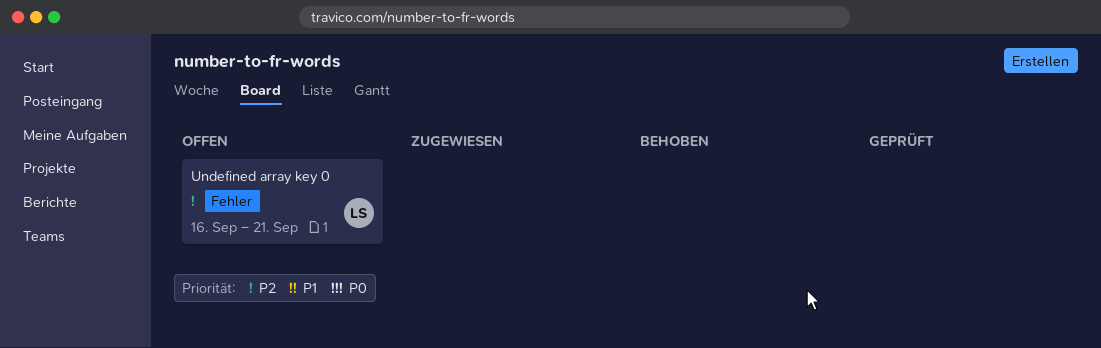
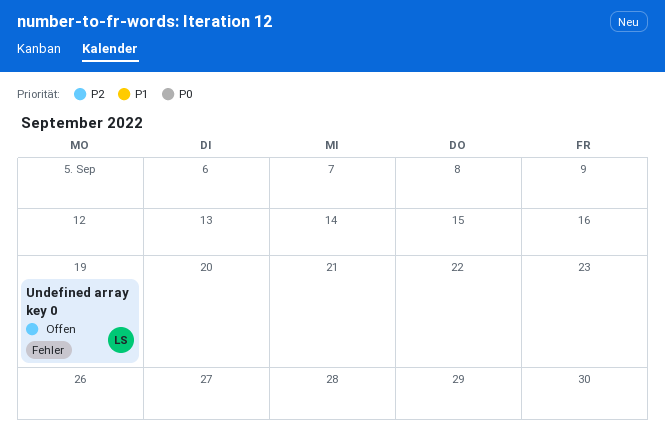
Undefined array key 0, due: Sep 21 -> Sep 19

